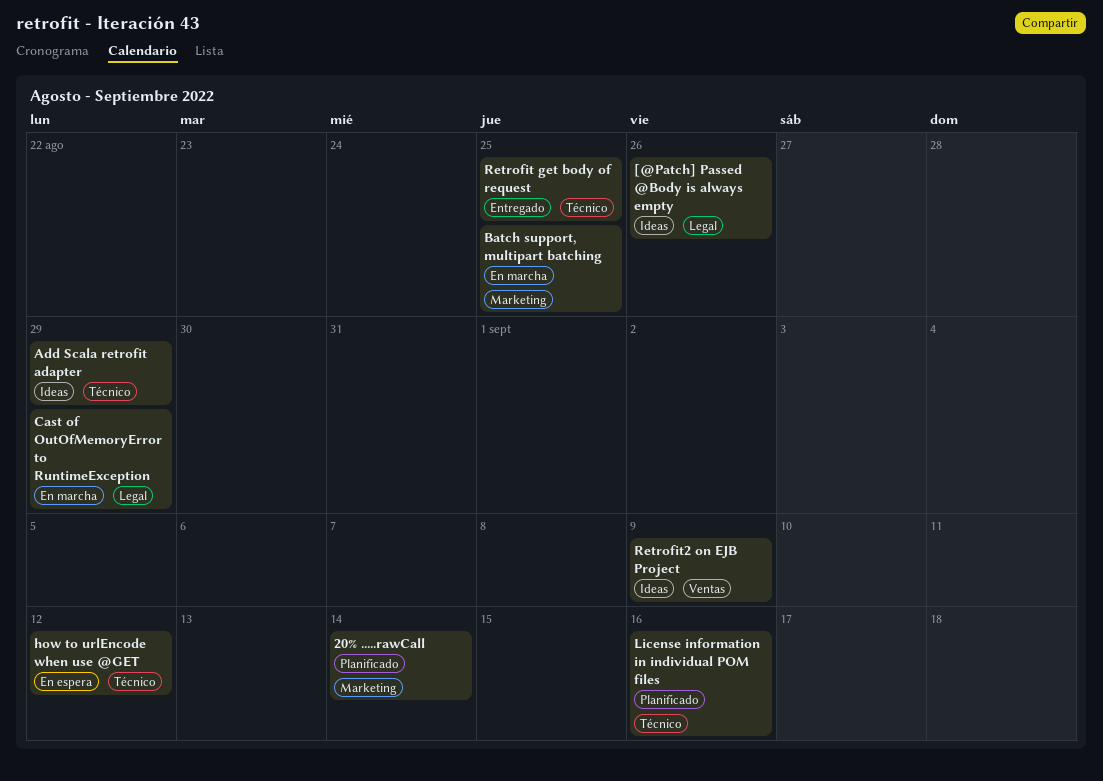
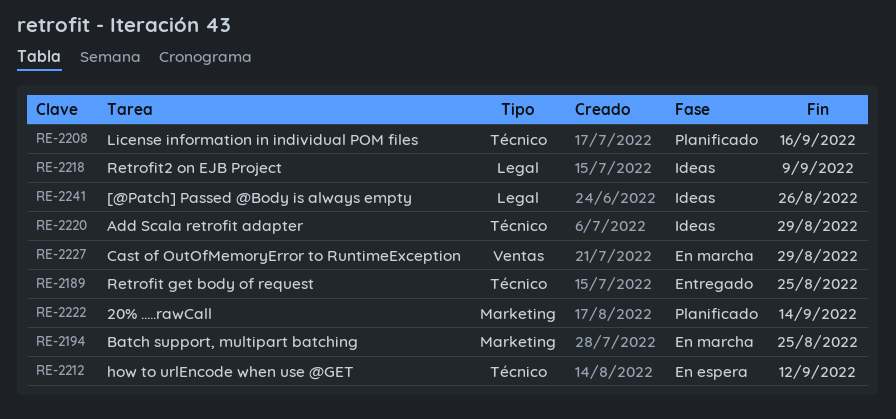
Cast of OutOfMemoryError to RuntimeException, label: Legal -> Ventas
Retrofit2 on EJB Project, label: Ventas -> Legal

